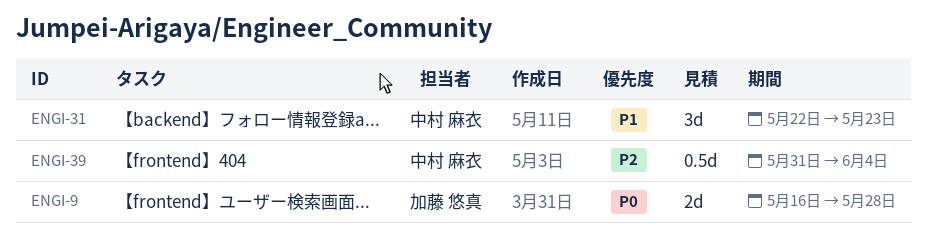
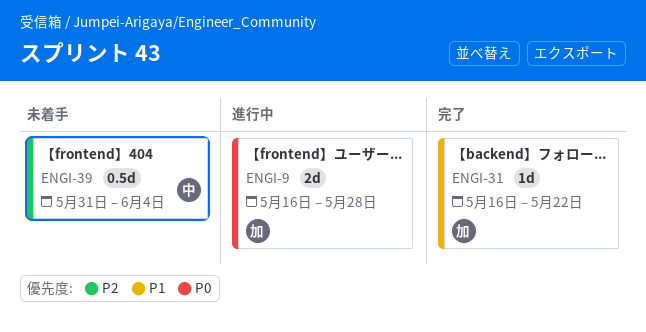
ENGI-31, owner: 中村 麻衣 -> 加藤 悠真
ENGI-31, estimate: 3d -> 1d
ENGI-31, start: May 22 -> May 16
ENGI-31, due: May 23 -> May 22

